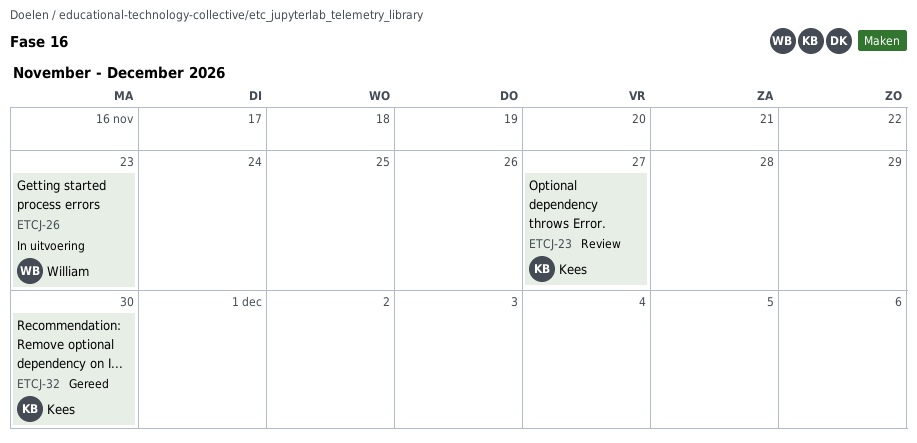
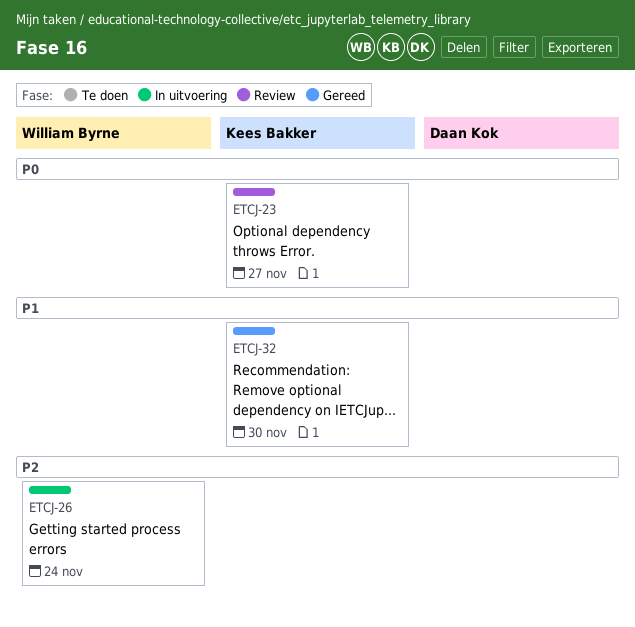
ETCJ-26, due: Nov 23 -> Nov 24

